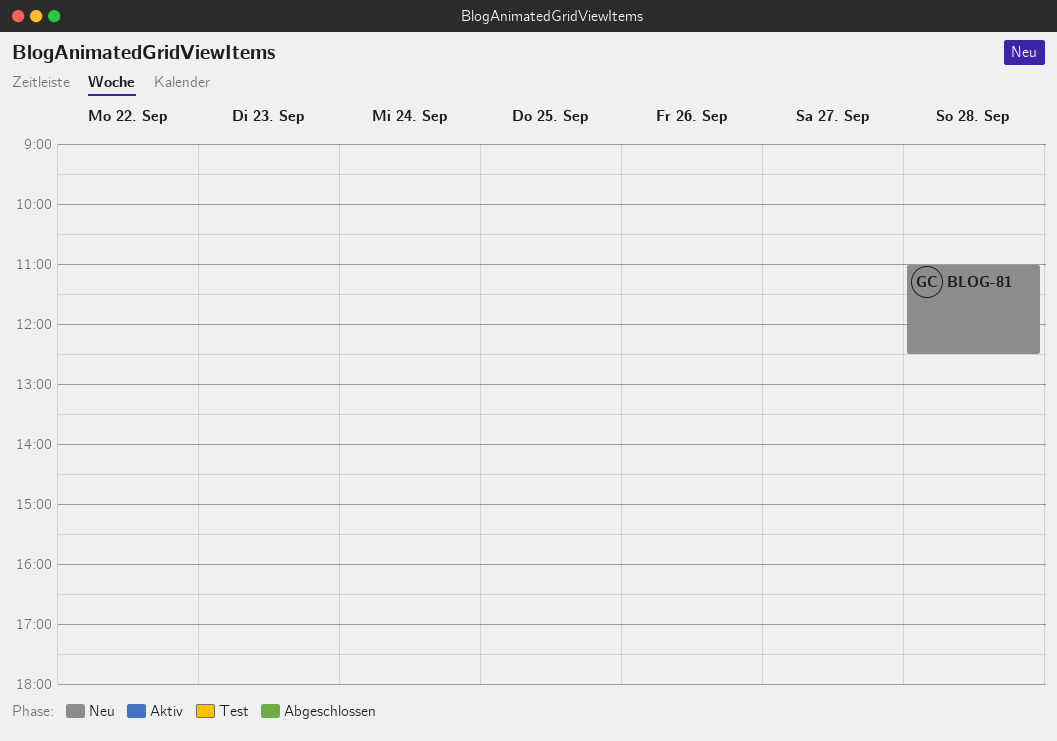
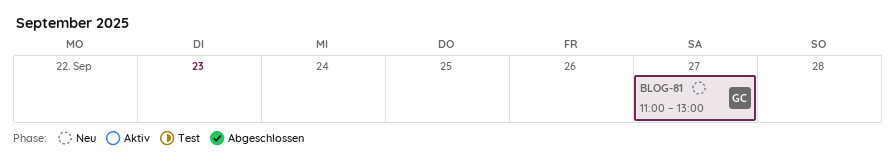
BLOG-81, day: Sep 28 -> Sep 27
BLOG-81, ends: 12:30 -> 13:00

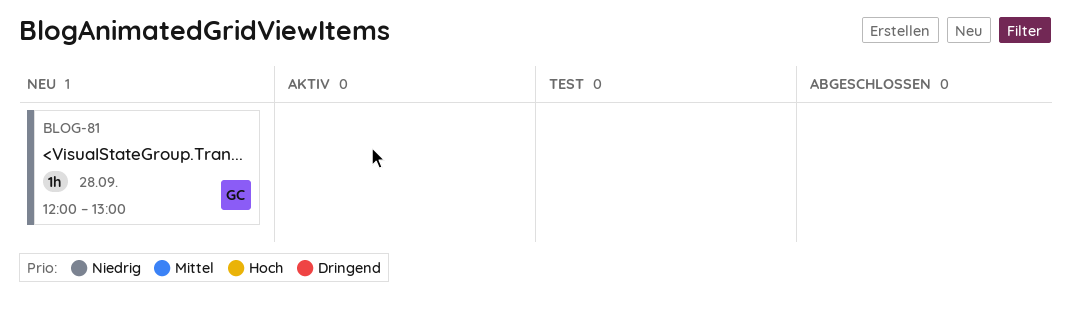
BLOG-81, day: Sep 27 -> Sep 28
BLOG-81, begins: 11:00 -> 12:00

